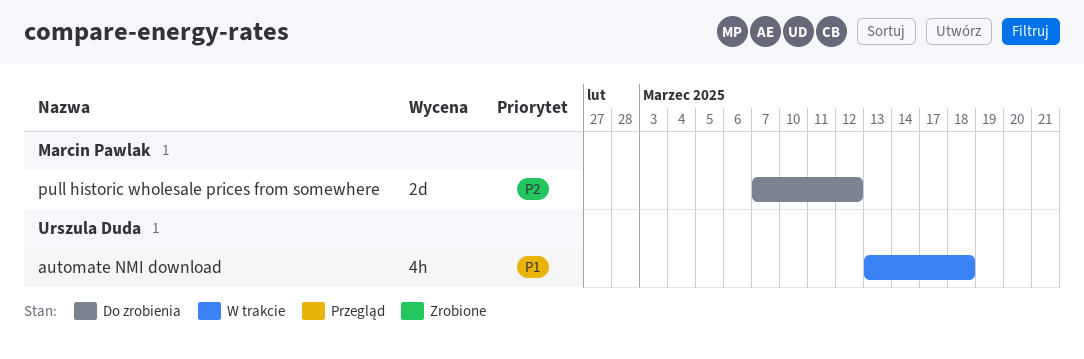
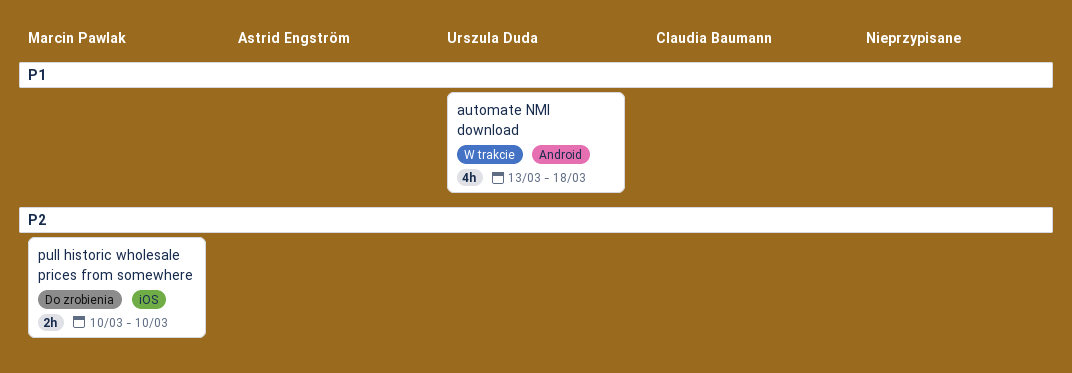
pull historic wholesale prices from somewhere, estimate: 2d -> 2h
pull historic wholesale prices from somewhere, start: Mar 7 -> Mar 10
pull historic wholesale prices from somewhere, due: Mar 12 -> Mar 10

